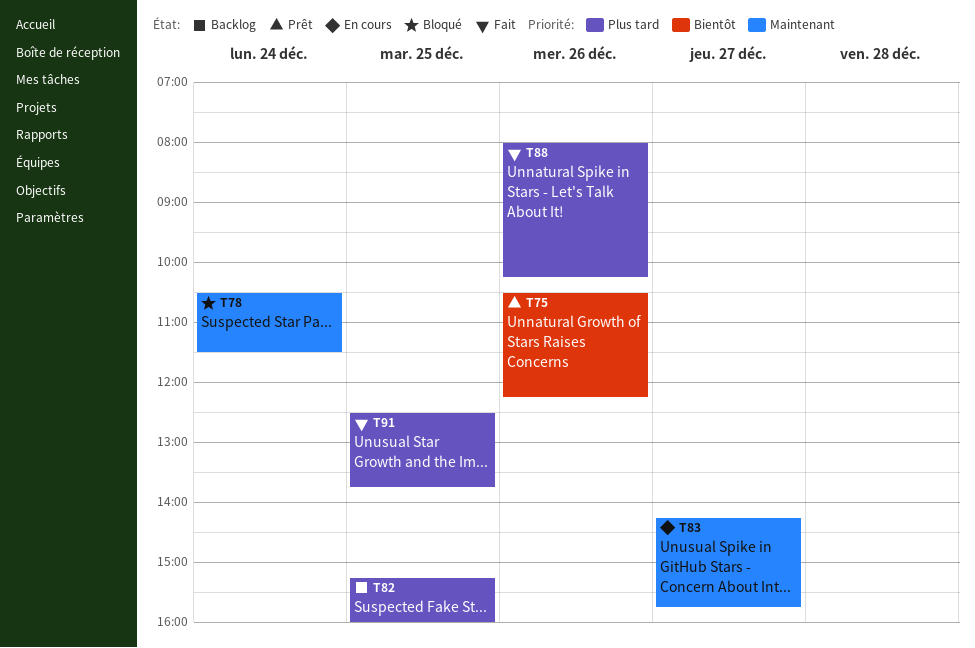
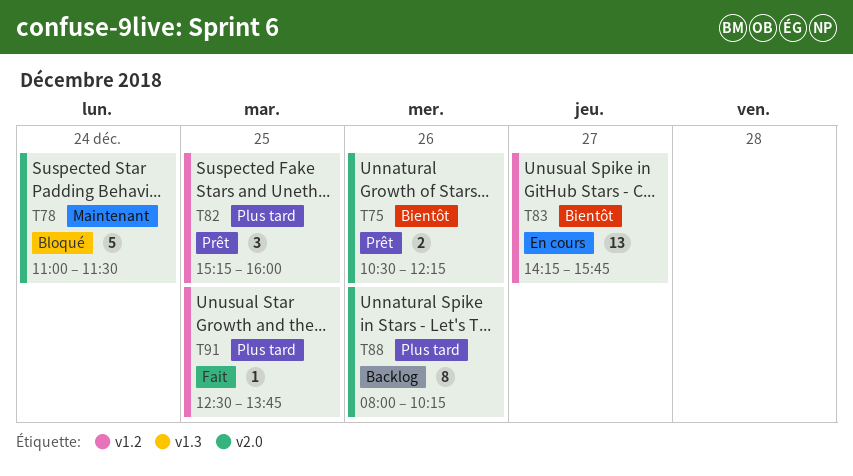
T78, begins: 10:30 -> 11:00
T82, status: Backlog -> Prêt
T83, priority: Maintenant -> Bientôt
T88, status: Fait -> Backlog

